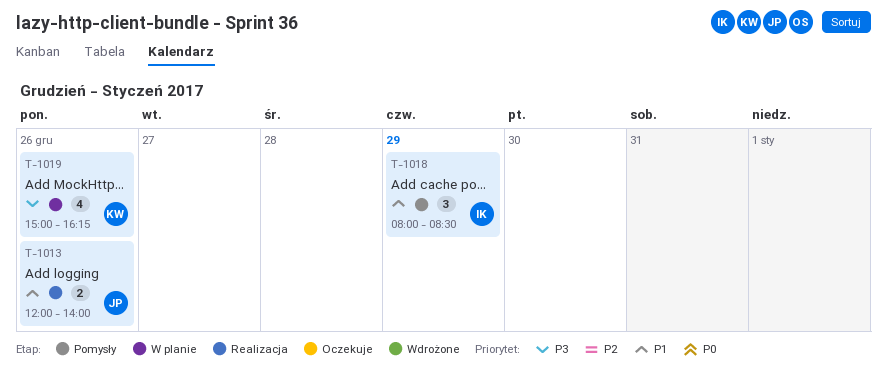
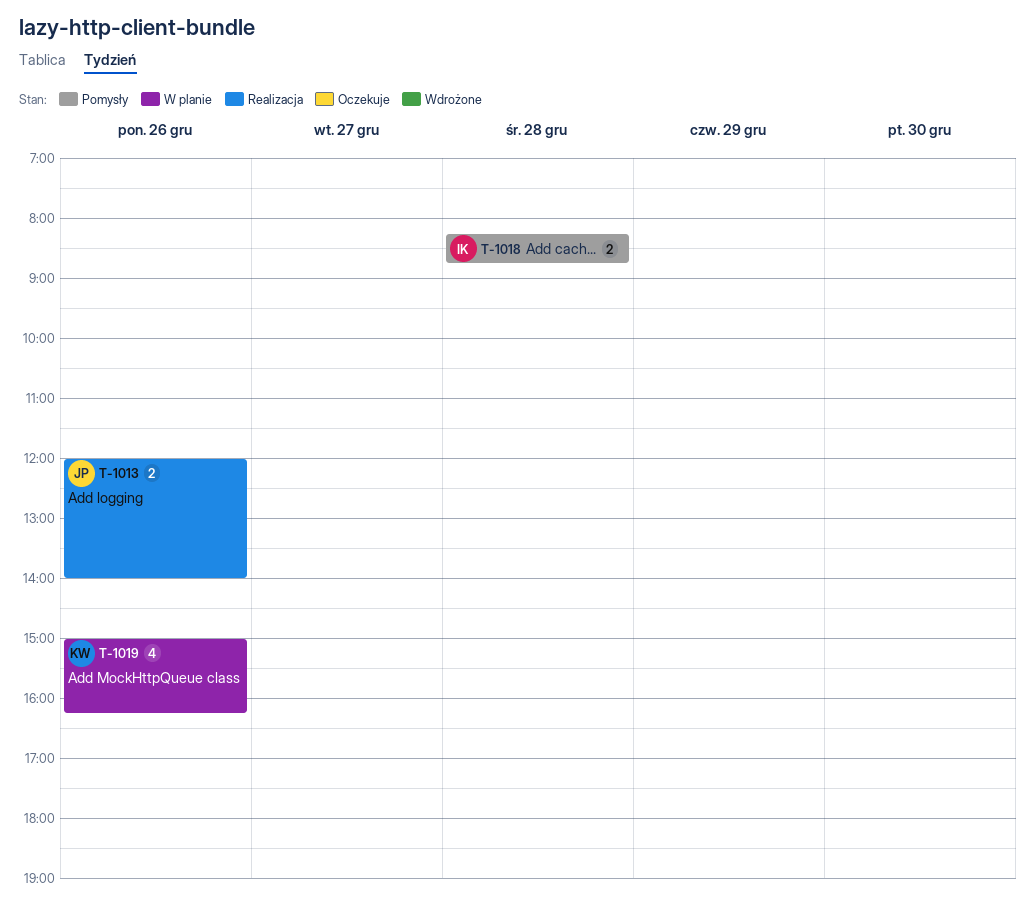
T-1018, estimate: 3 -> 2
T-1018, day: Dec 29 -> Dec 28
T-1018, begins: 08:00 -> 08:15
T-1018, ends: 08:30 -> 08:45

